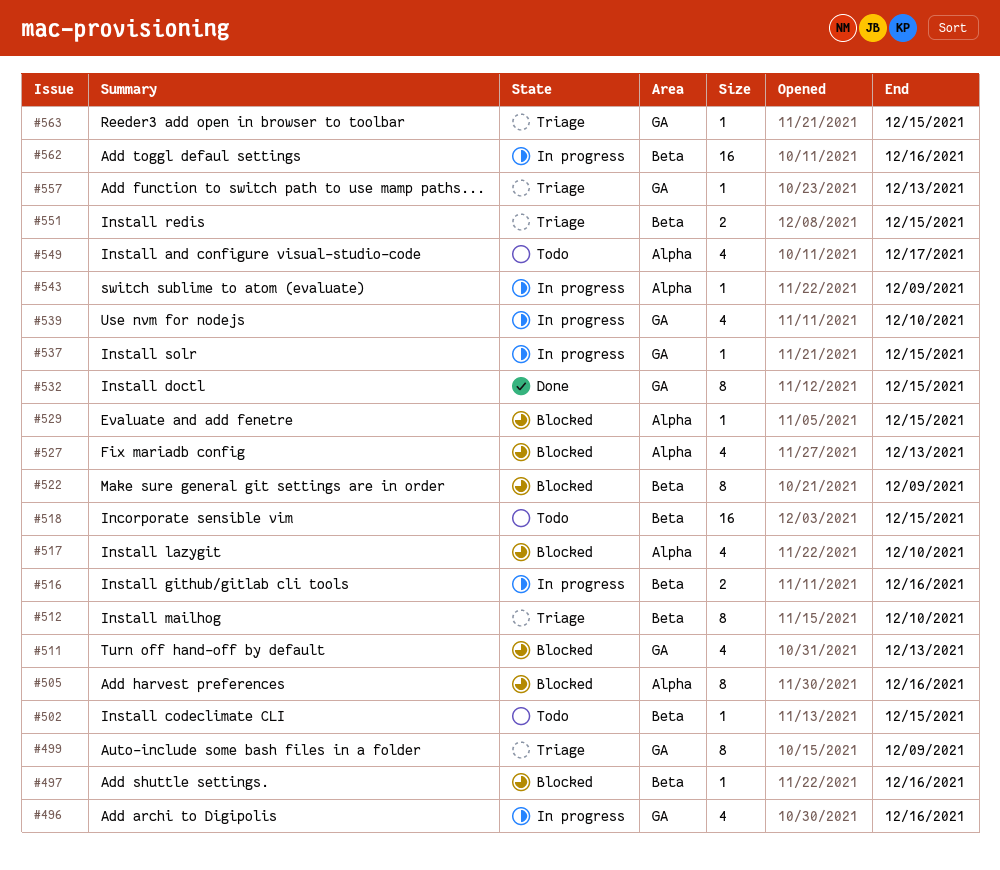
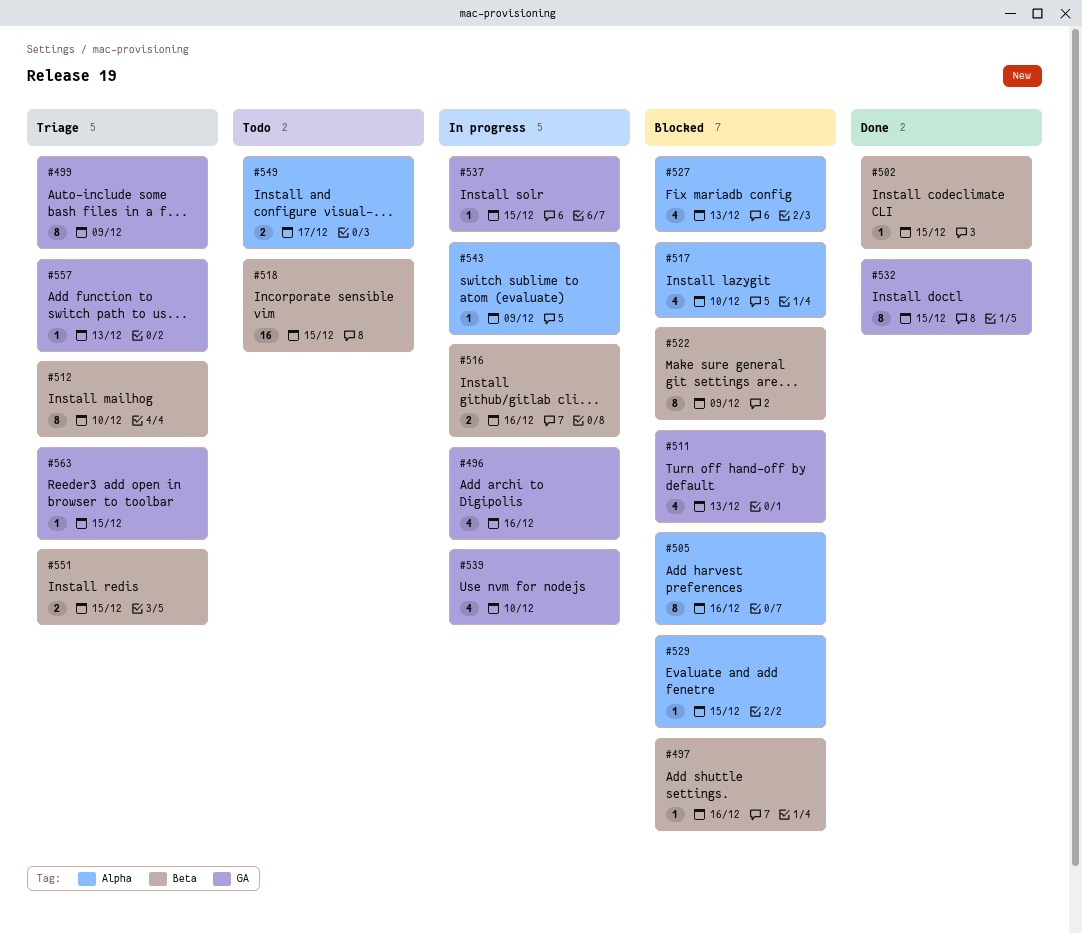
#502, status: Todo -> Done
#549, estimate: 4 -> 2
#562: present -> none

